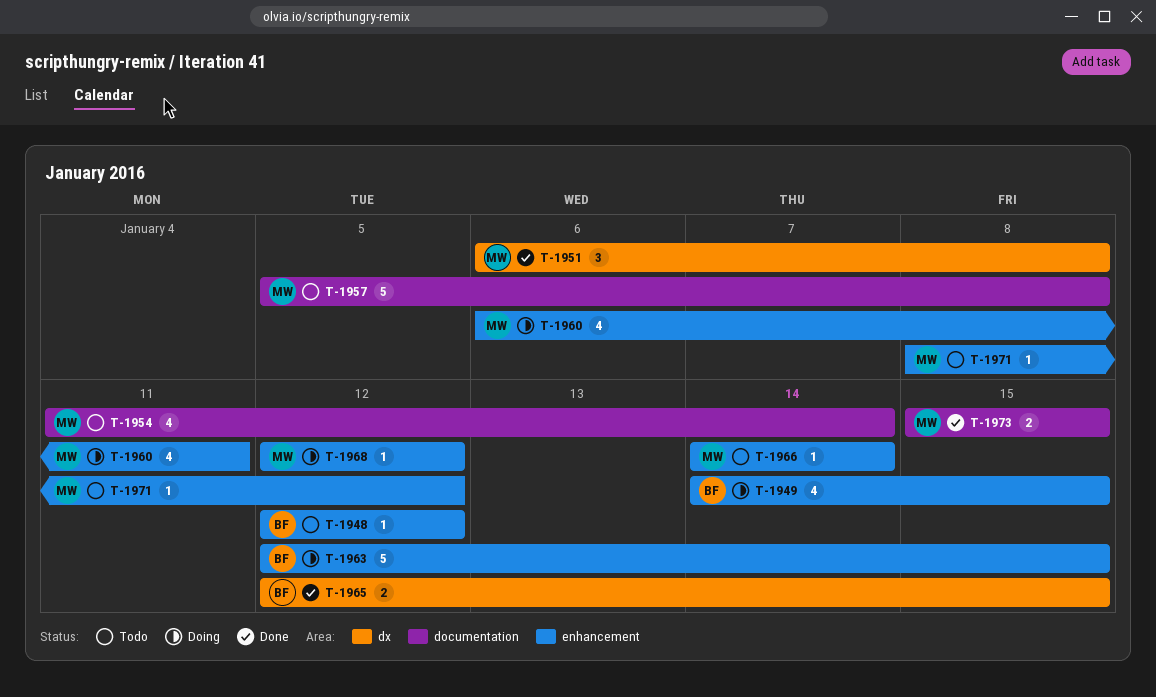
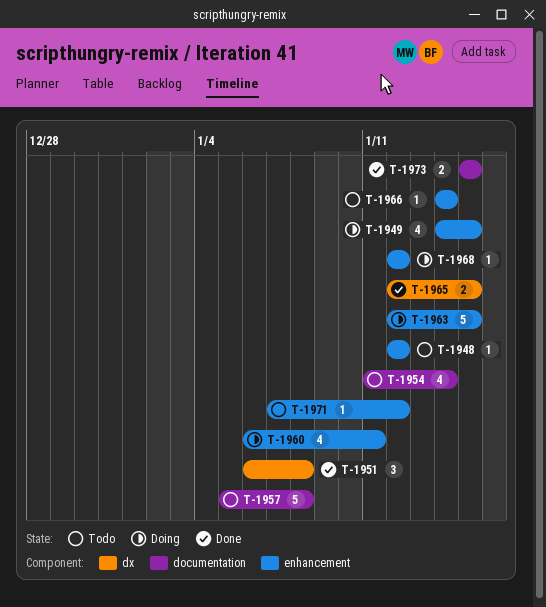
T-1971, start: Jan 8 -> Jan 7

